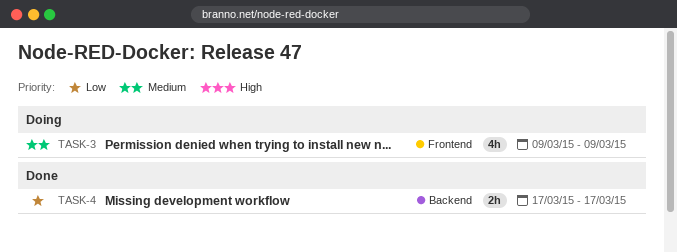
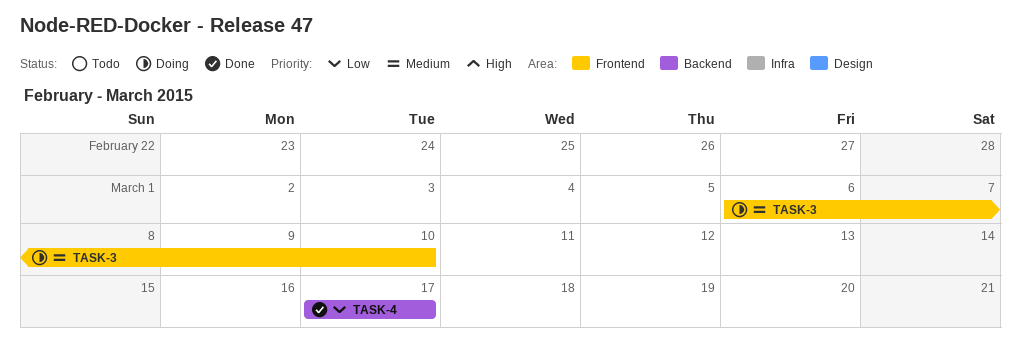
TASK-3, start: Mar 9 -> Mar 6
TASK-3, due: Mar 9 -> Mar 10

